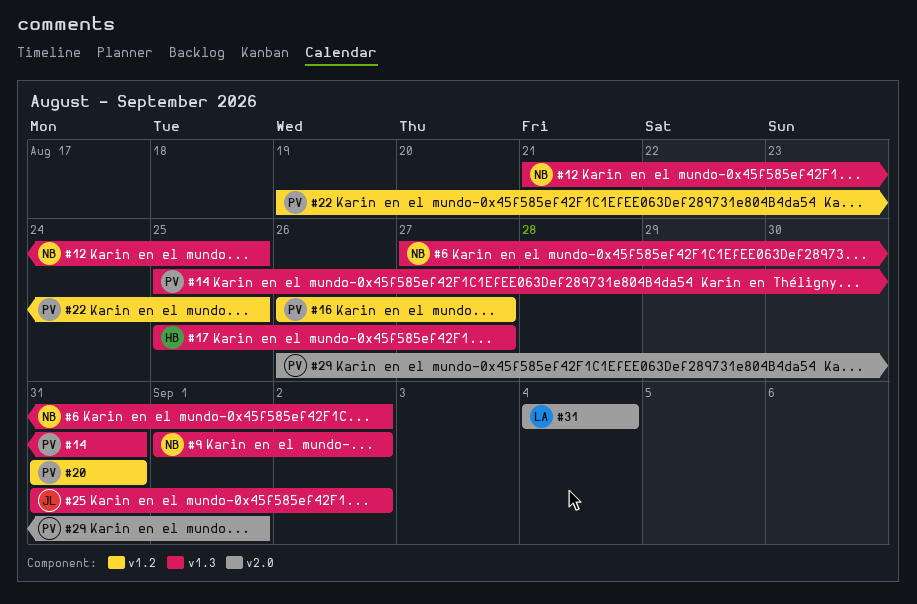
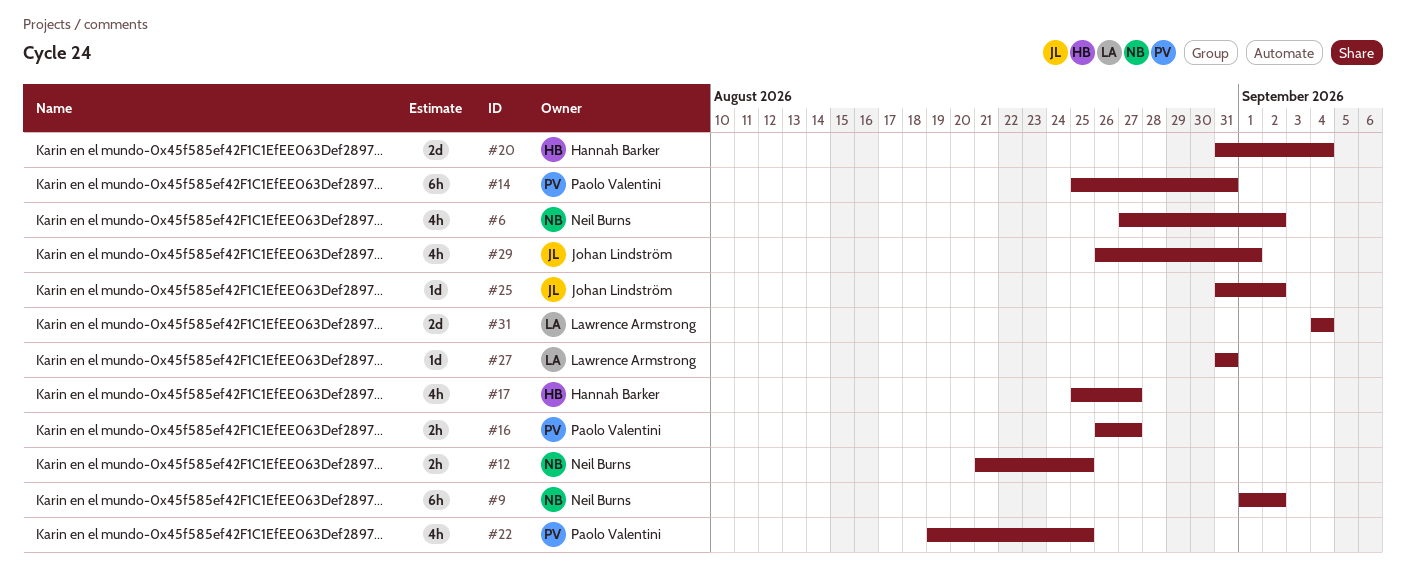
#20, owner: Paolo Valentini -> Hannah Barker
#20, due: Aug 31 -> Sep 4
#27: none -> present
#29, owner: Paolo Valentini -> Johan Lindström

